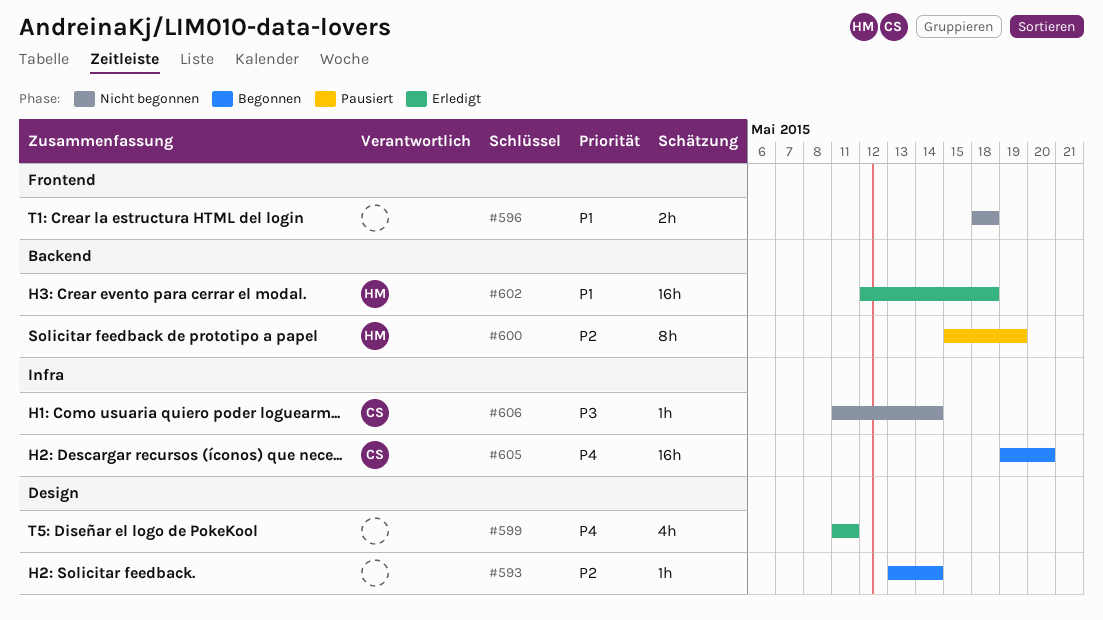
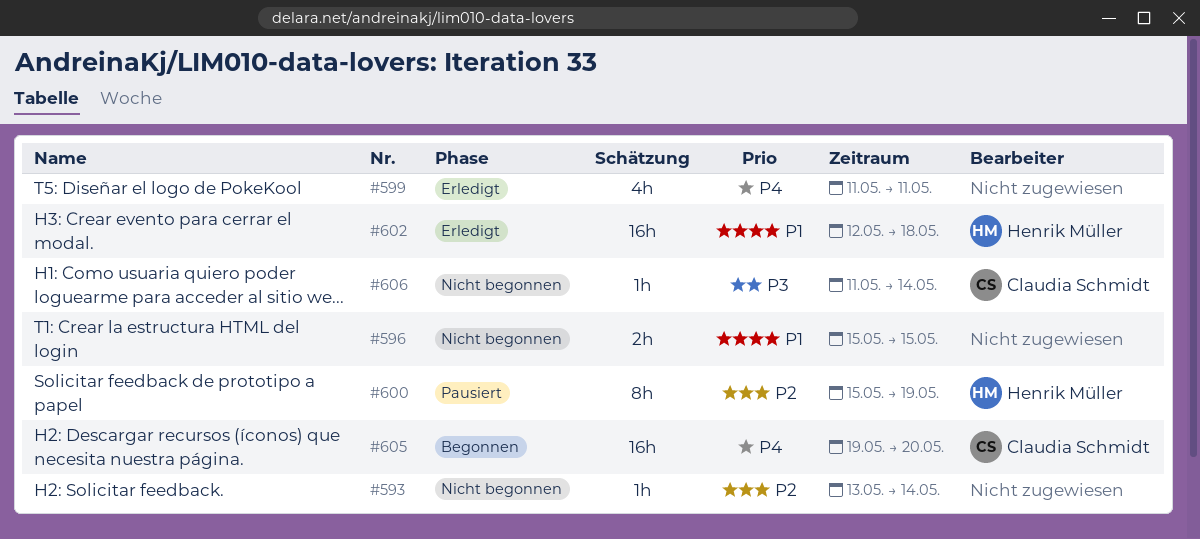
#593, status: Begonnen -> Nicht begonnen
#596, start: May 18 -> May 15
#596, due: May 18 -> May 15

